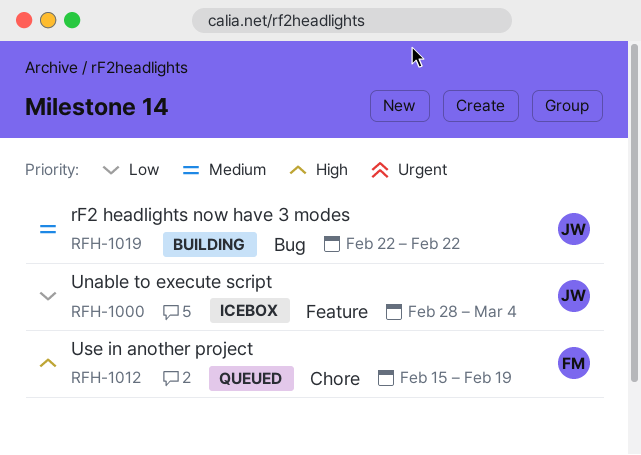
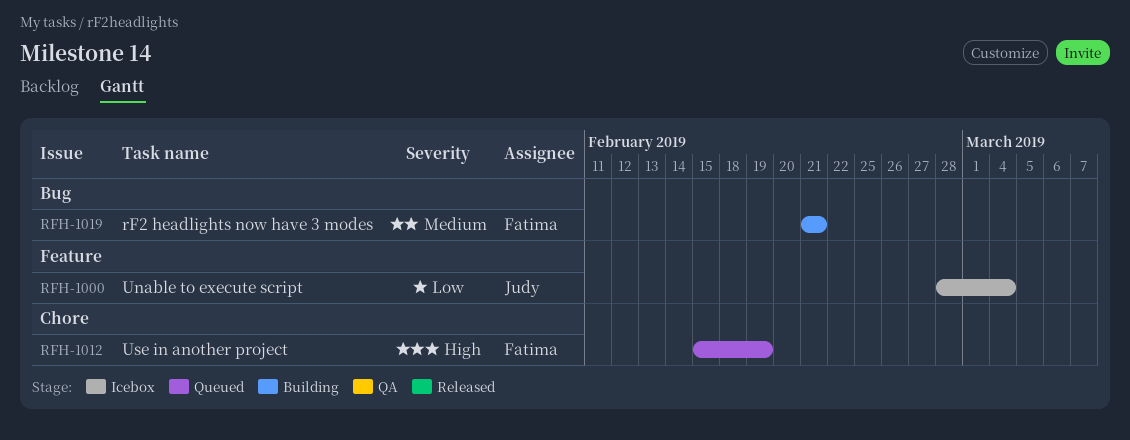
RFH-1019, owner: Judy -> Fatima
RFH-1019, start: Feb 22 -> Feb 21
RFH-1019, due: Feb 22 -> Feb 21

